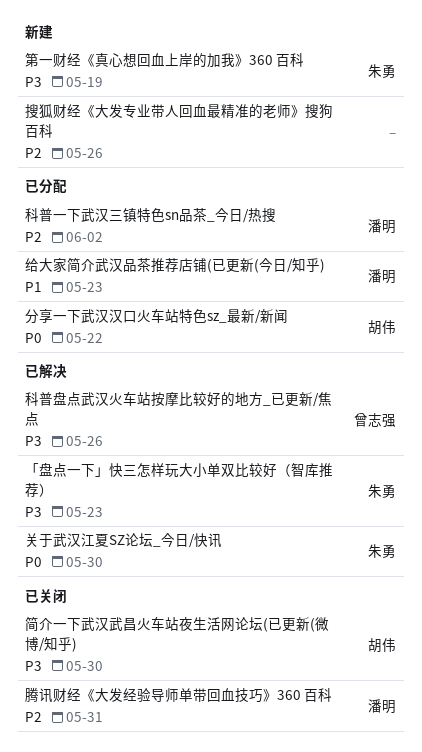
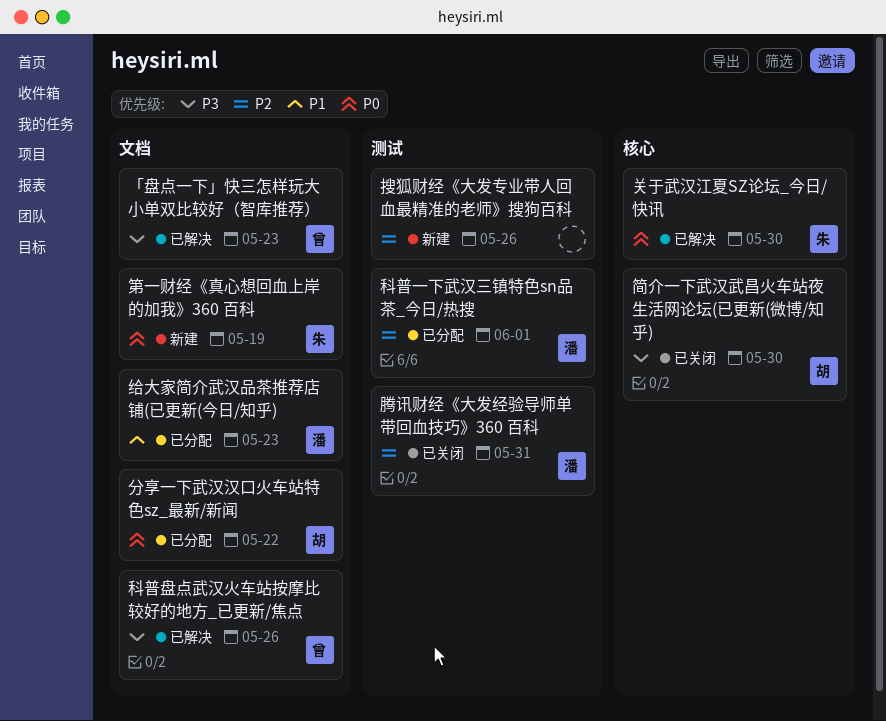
「盘点一下」快三怎样玩大小单双比较好（智库推荐）, owner: 朱勇 -> 曾志强
科普一下武汉三镇特色sn品茶_今日/热搜, due: Jun 2 -> Jun 1
第一财经《真心想回血上岸的加我》360 百科, priority: P3 -> P0

